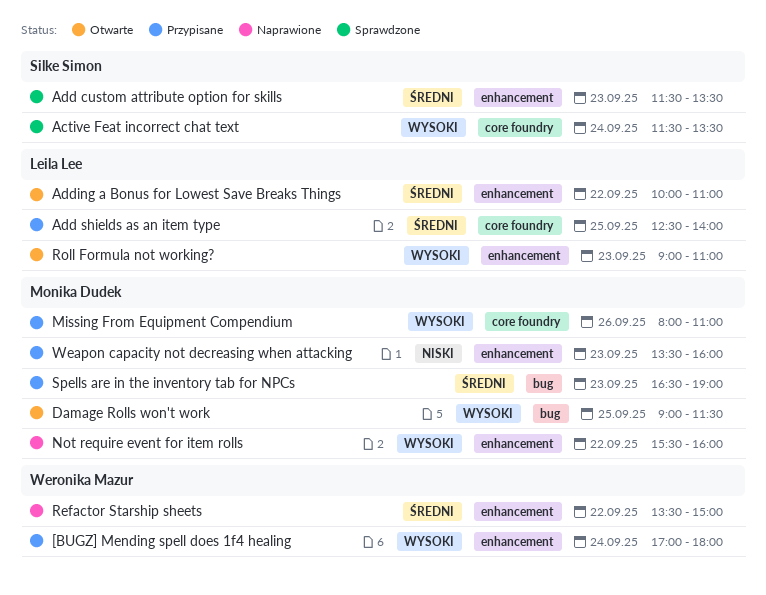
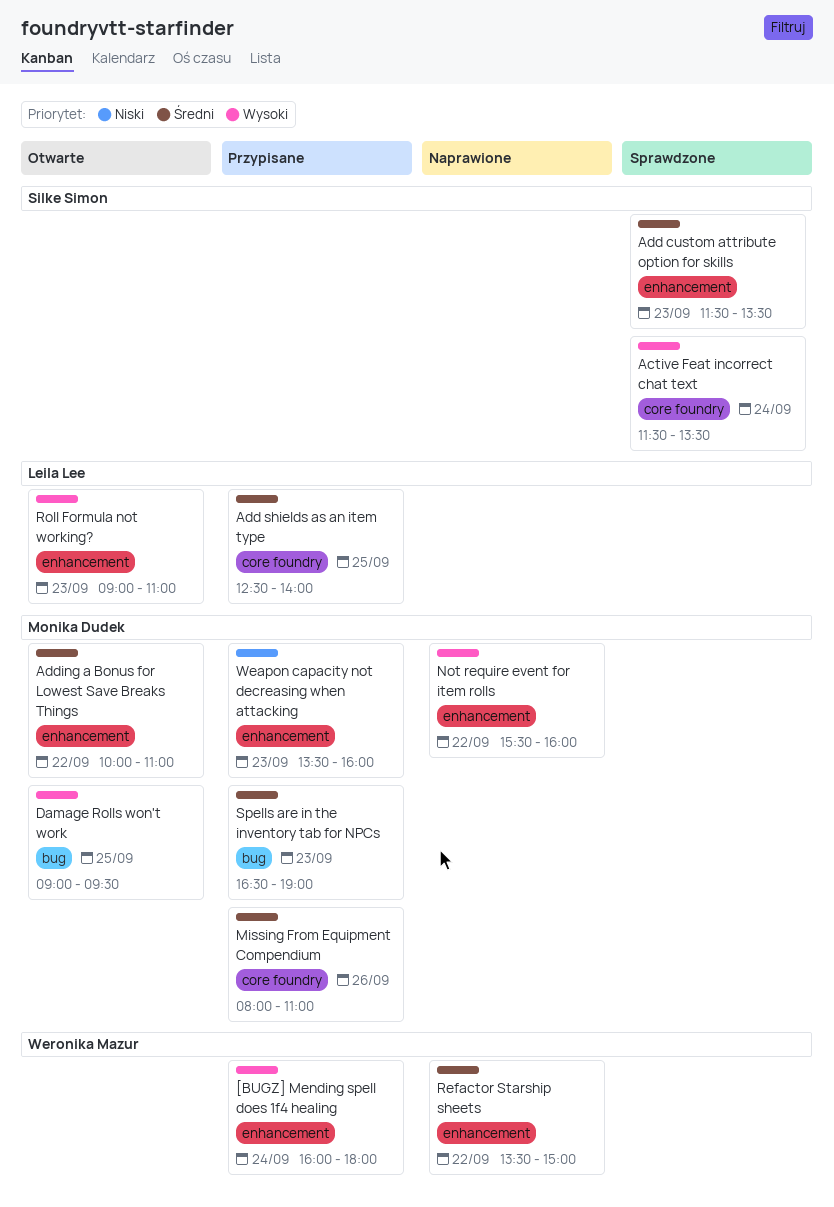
[BUGZ] Mending spell does 1f4 healing, begins: 17:00 -> 16:00
Adding a Bonus for Lowest Save Breaks Things, owner: Leila Lee -> Monika Dudek
Damage Rolls won't work, ends: 11:30 -> 09:30
Missing From Equipment Compendium, priority: Wysoki -> Średni

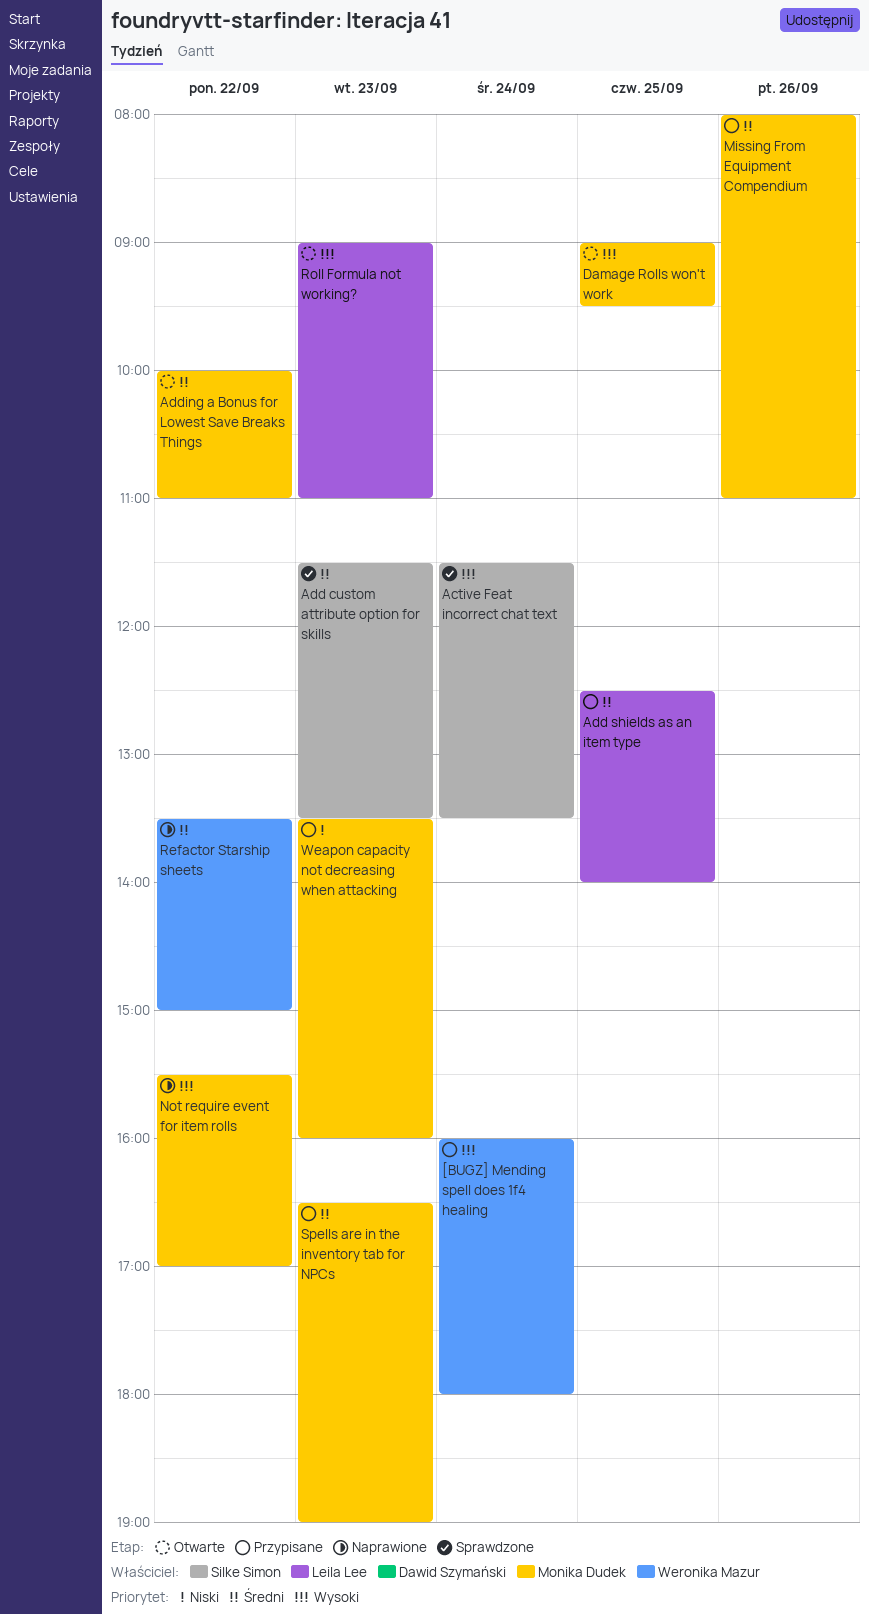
Not require event for item rolls, ends: 16:00 -> 17:00

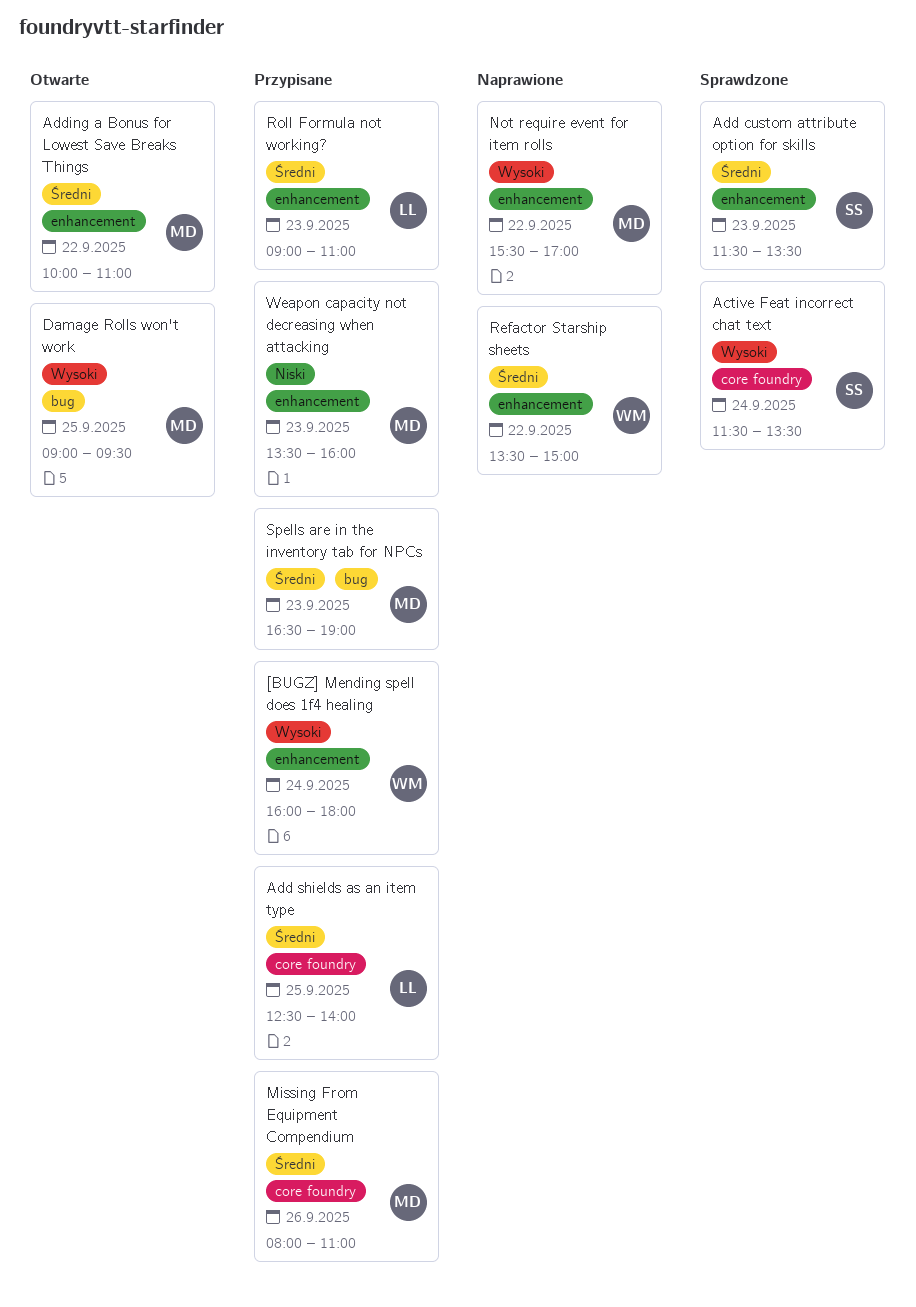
Roll Formula not working?, status: Otwarte -> Przypisane
Roll Formula not working?, priority: Wysoki -> Średni

